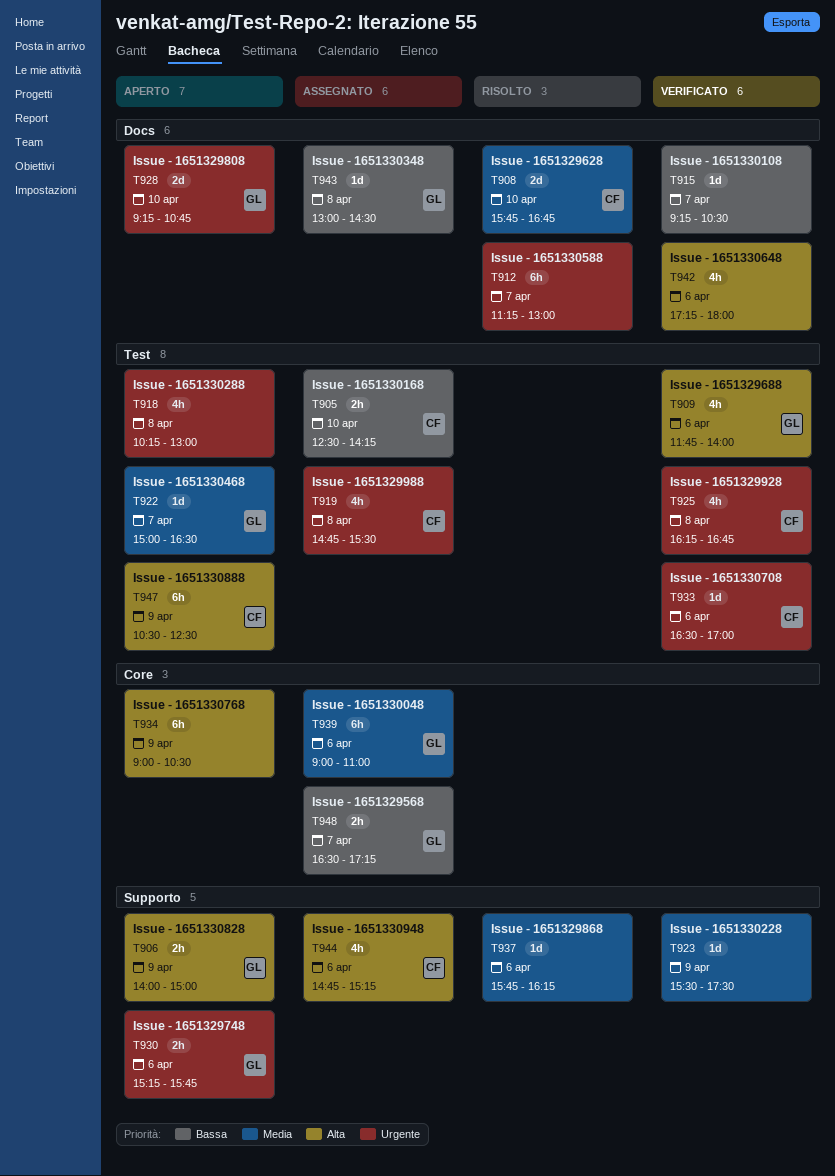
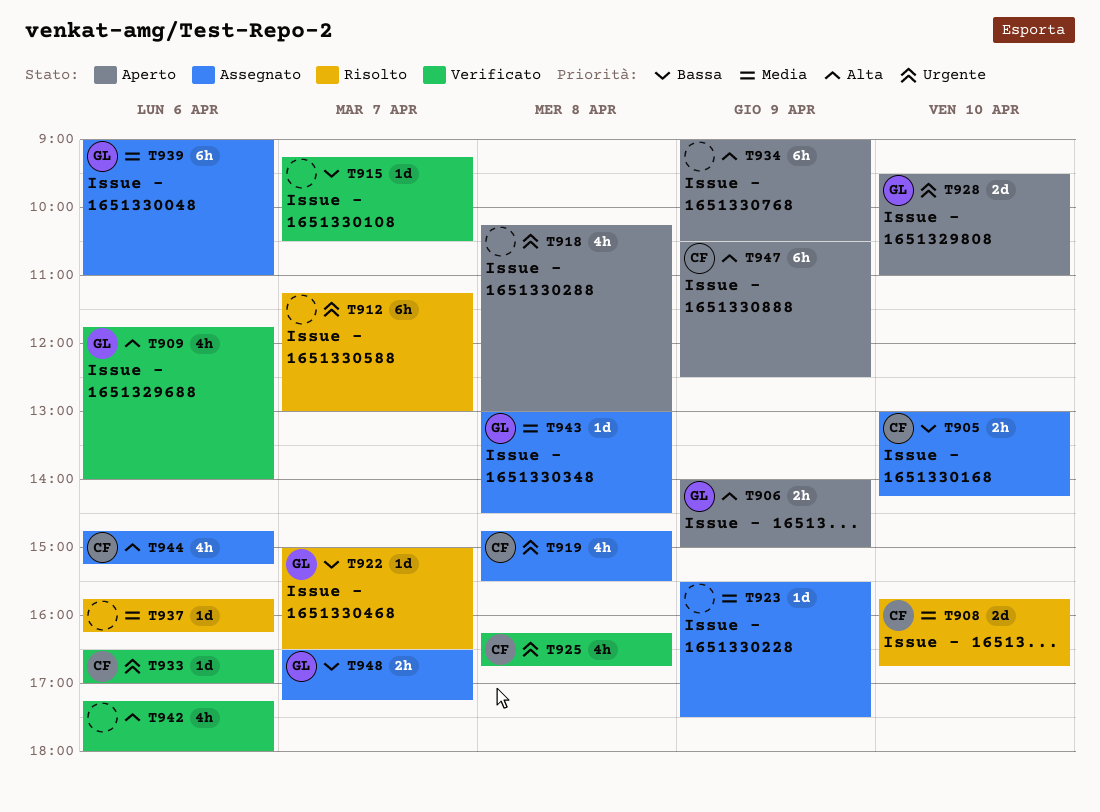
T905, begins: 12:30 -> 13:00
T922, status: Aperto -> Risolto
T922, priority: Media -> Bassa
T923, status: Verificato -> Assegnato
T928, begins: 09:15 -> 09:30
T928, ends: 10:45 -> 11:00
T930: present -> none
T943, priority: Bassa -> Media

